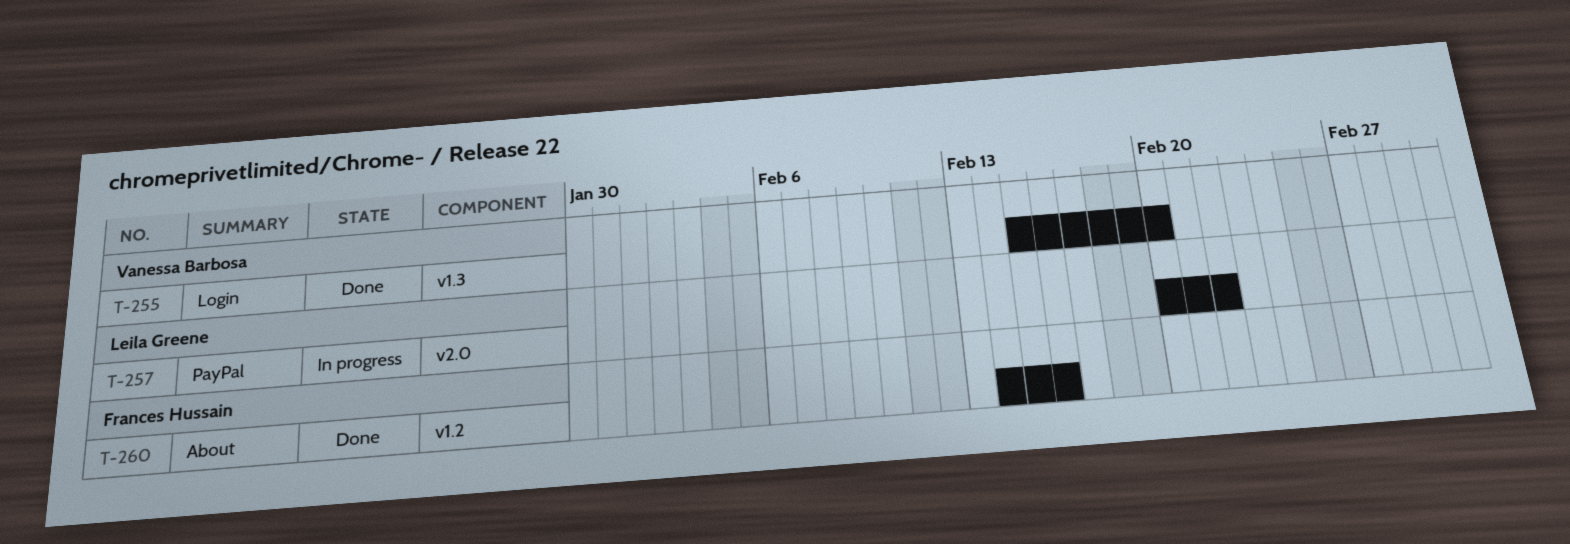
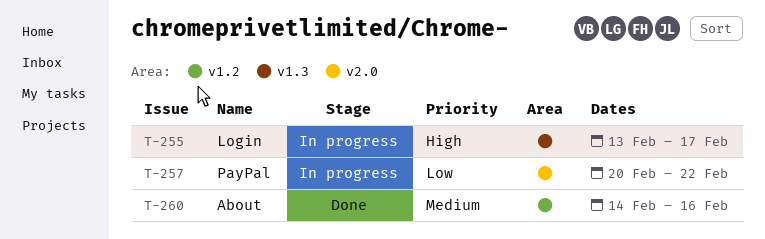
T-255, status: Done -> In progress
T-255, start: Feb 15 -> Feb 13
T-255, due: Feb 20 -> Feb 17

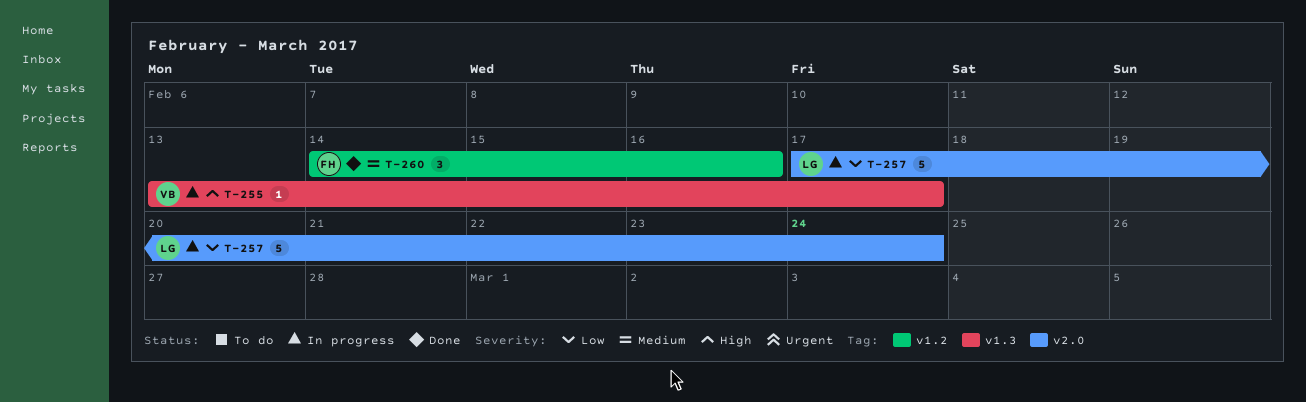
T-257, start: Feb 20 -> Feb 17
T-257, due: Feb 22 -> Feb 24

